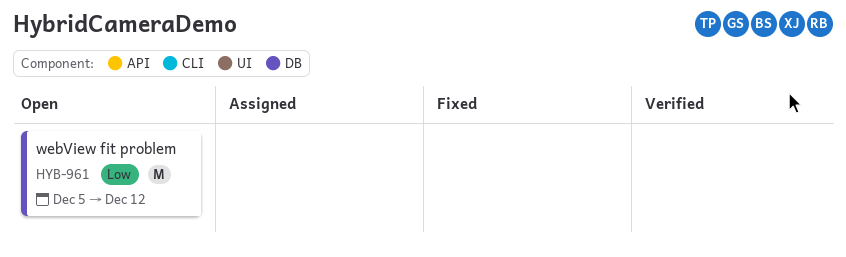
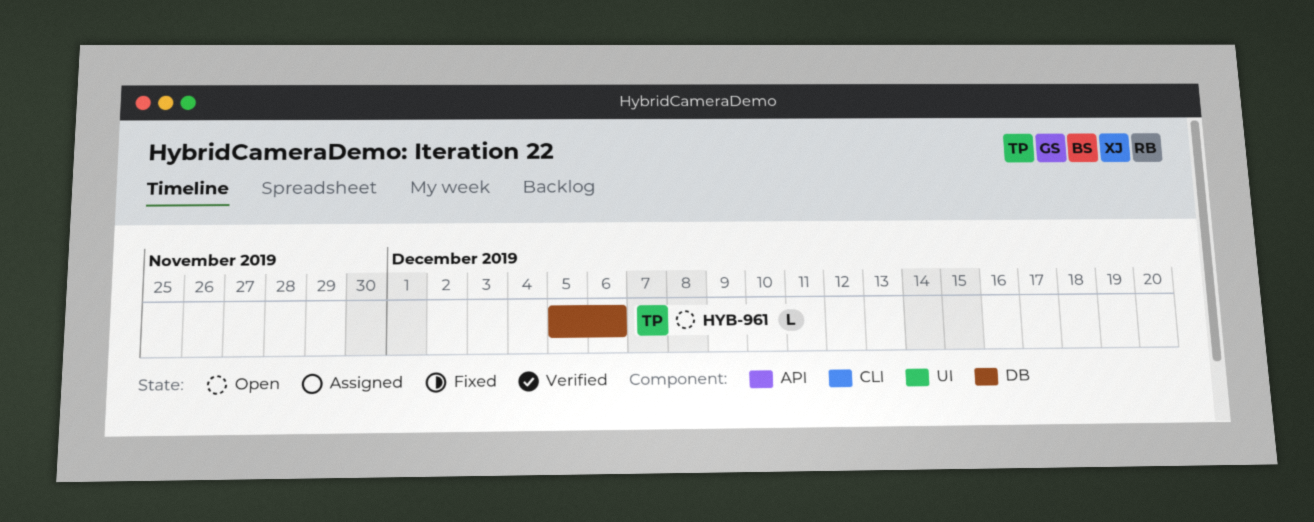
HYB-961, estimate: M -> L
HYB-961, due: Dec 12 -> Dec 6

